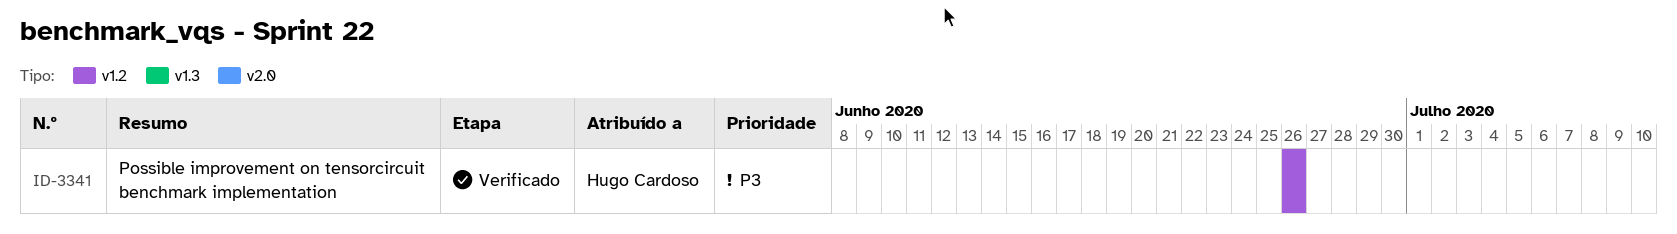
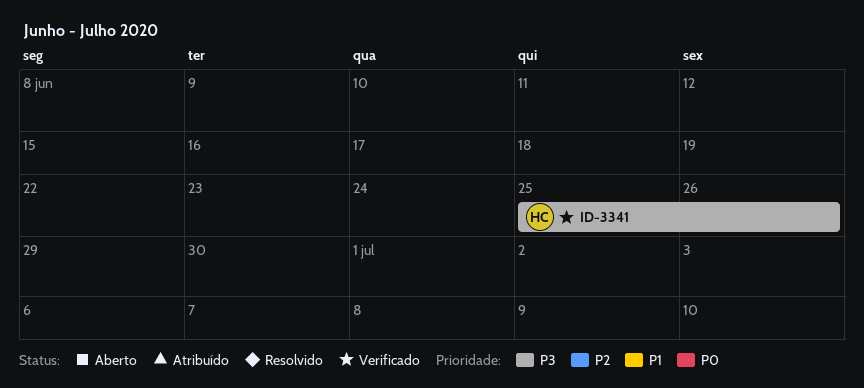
ID-3341, start: Jun 26 -> Jun 25

